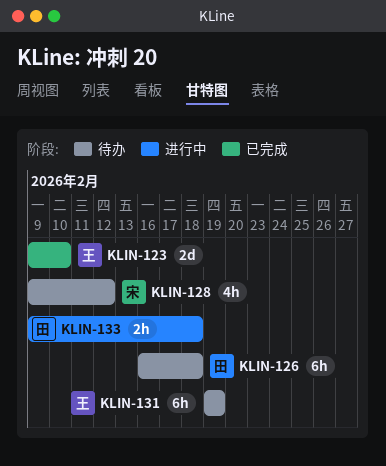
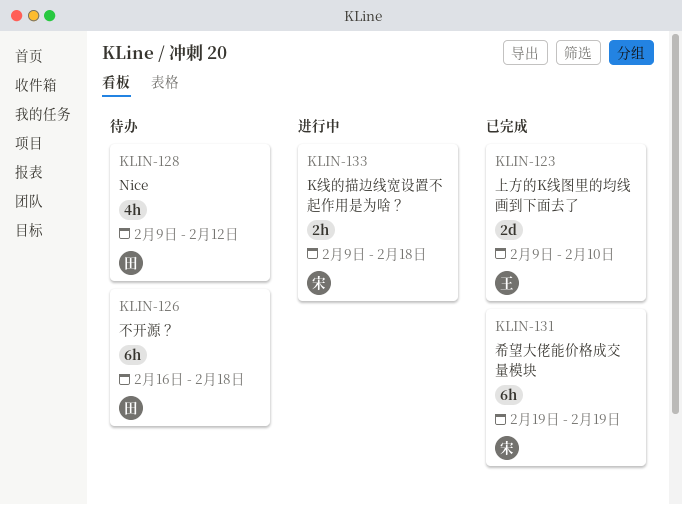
KLIN-128, owner: 宋 -> 田
KLIN-131, status: 待办 -> 已完成
KLIN-131, owner: 王 -> 宋
KLIN-133, owner: 田 -> 宋

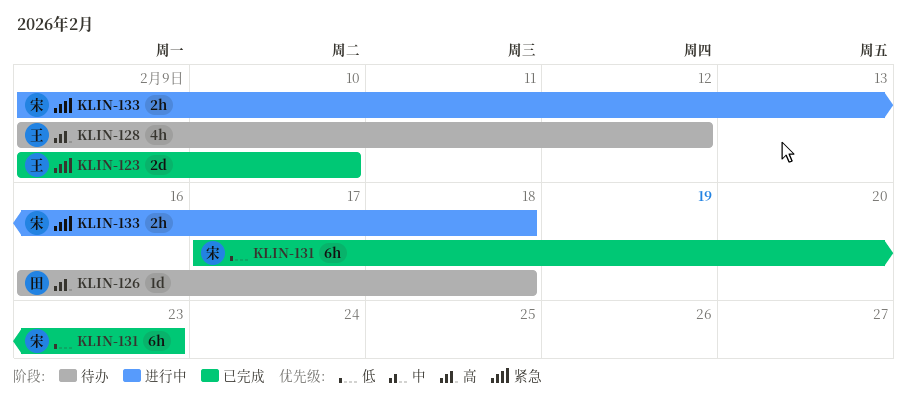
KLIN-126, estimate: 6h -> 1d
KLIN-128, owner: 田 -> 王
KLIN-131, start: Feb 19 -> Feb 17
KLIN-131, due: Feb 19 -> Feb 23

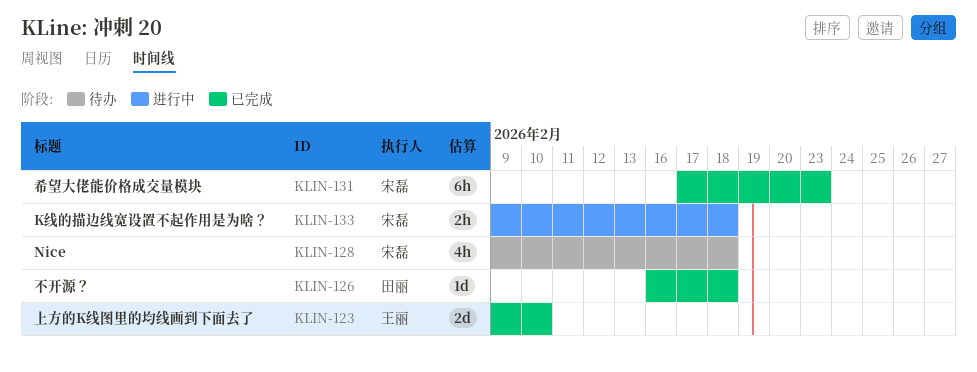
KLIN-126, status: 待办 -> 已完成
KLIN-128, owner: 王丽 -> 宋磊
KLIN-128, due: Feb 12 -> Feb 18

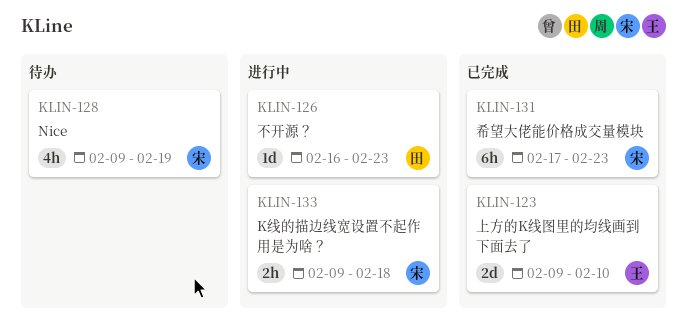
KLIN-126, status: 已完成 -> 进行中
KLIN-126, due: Feb 18 -> Feb 23
KLIN-128, due: Feb 18 -> Feb 19

